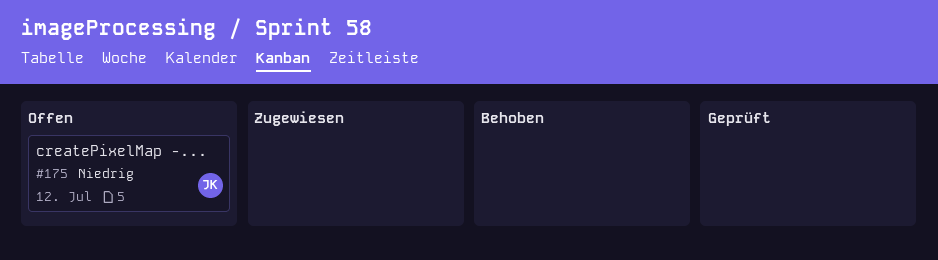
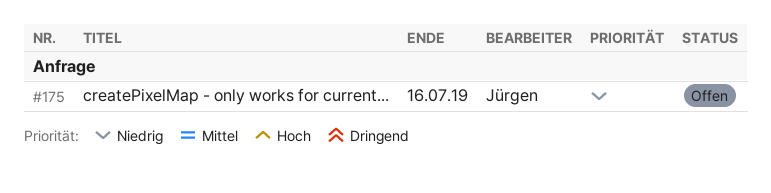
#175, due: Jul 12 -> Jul 16

